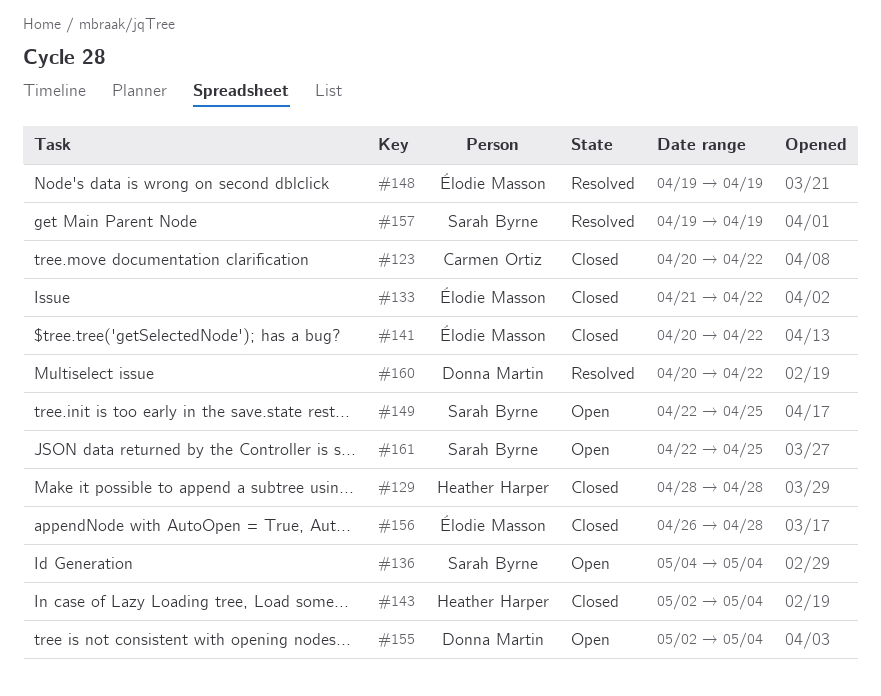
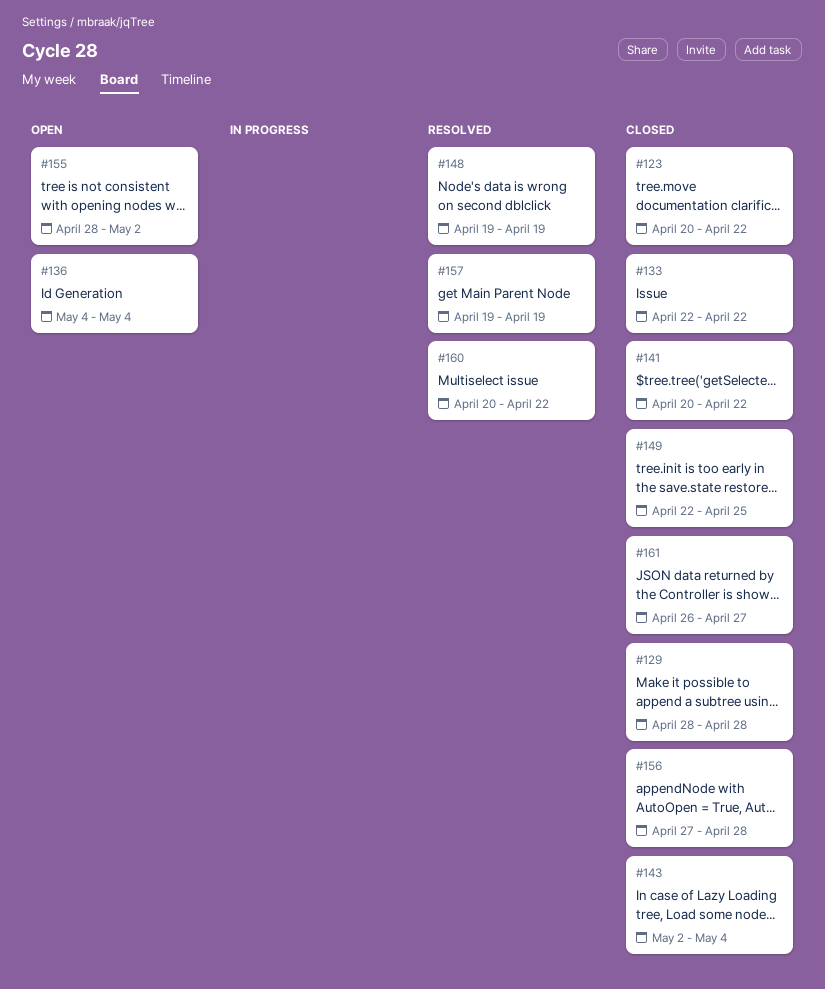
#133, start: Apr 21 -> Apr 22
#149, status: Open -> Closed
#155, start: May 2 -> Apr 28
#155, due: May 4 -> May 2
#156, start: Apr 26 -> Apr 27
#161, status: Open -> Closed
#161, start: Apr 22 -> Apr 26
#161, due: Apr 25 -> Apr 27

